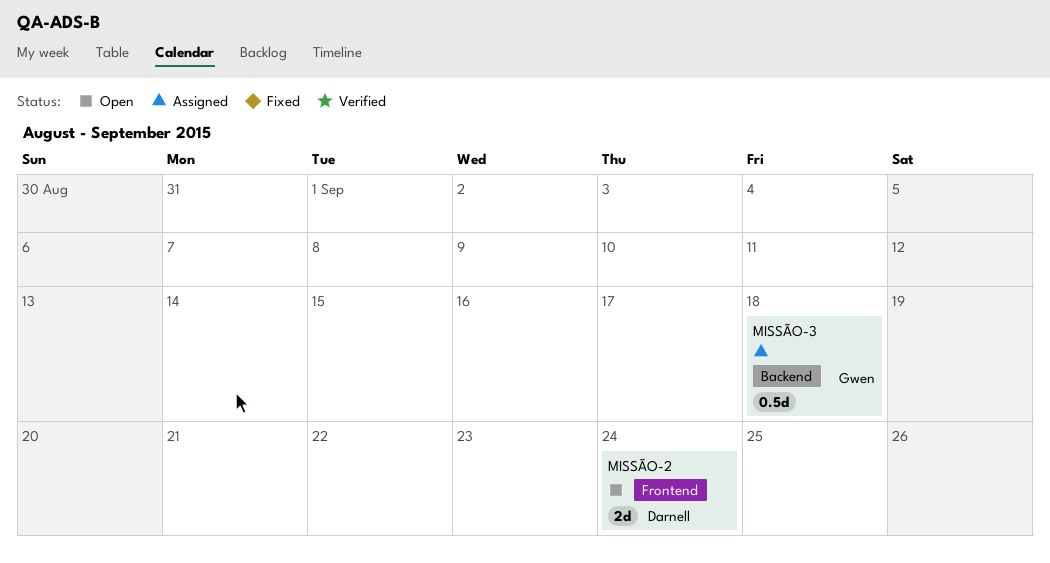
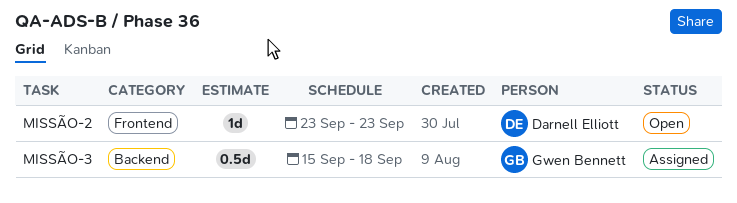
MISSÃO-2, estimate: 2d -> 1d
MISSÃO-2, due: Sep 24 -> Sep 23

